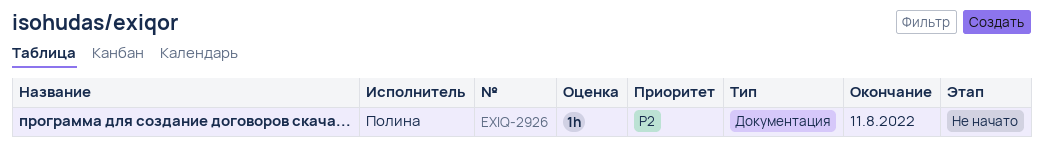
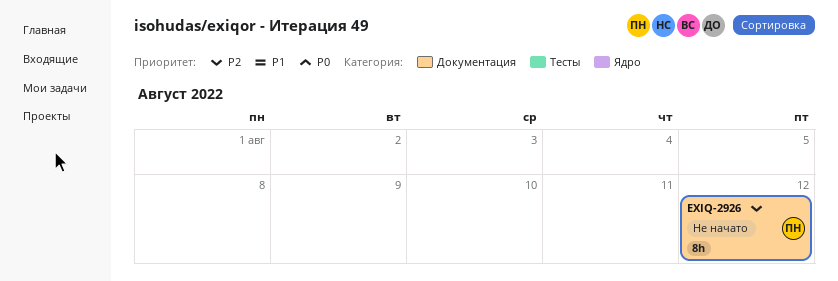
EXIQ-2926, estimate: 1h -> 8h
EXIQ-2926, due: Aug 11 -> Aug 12

